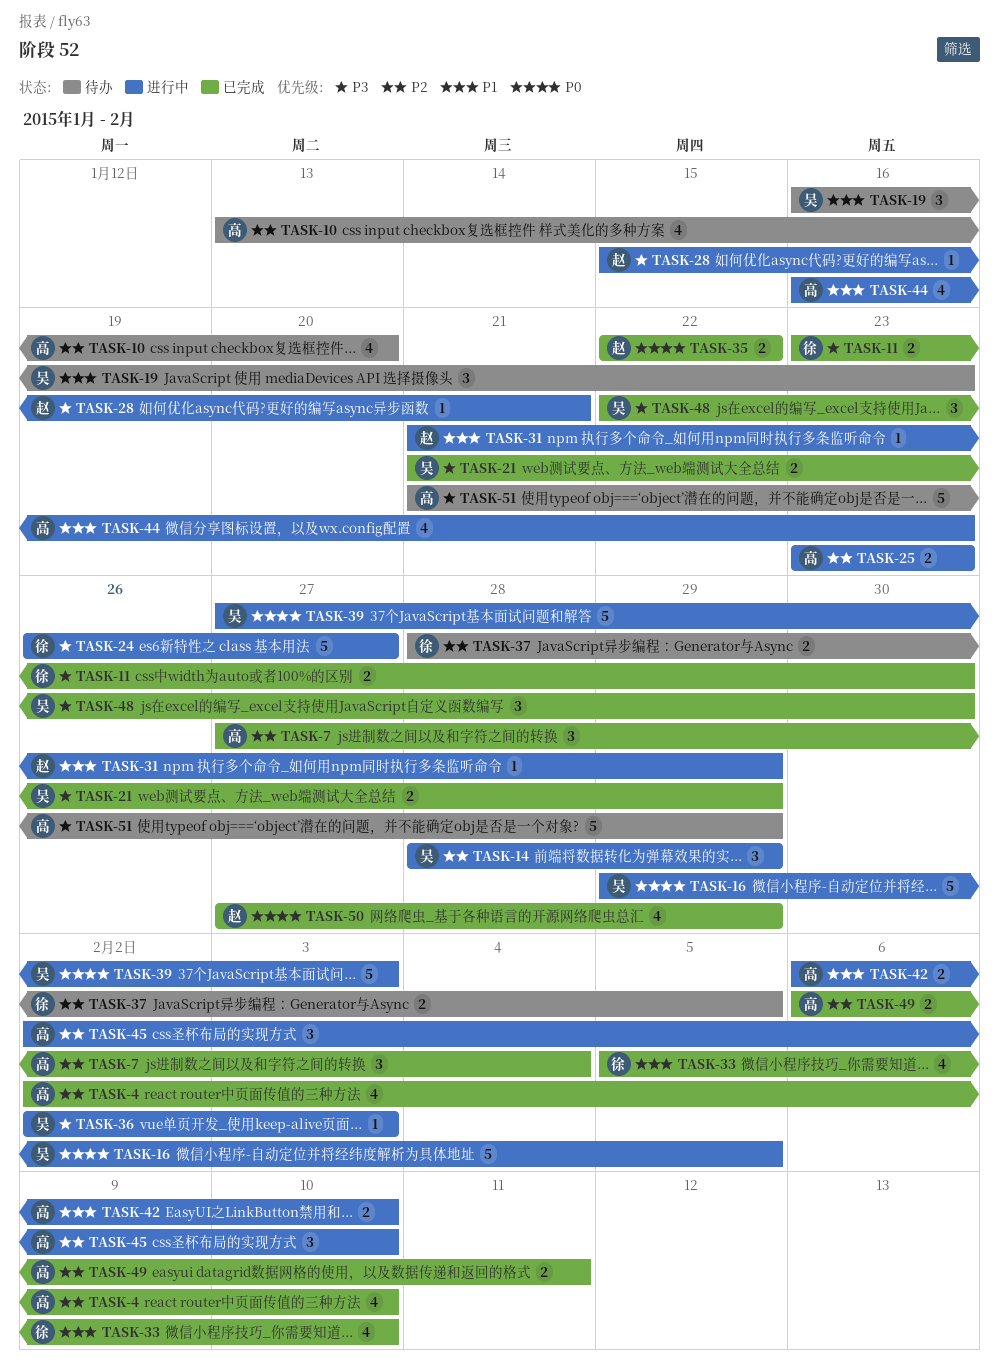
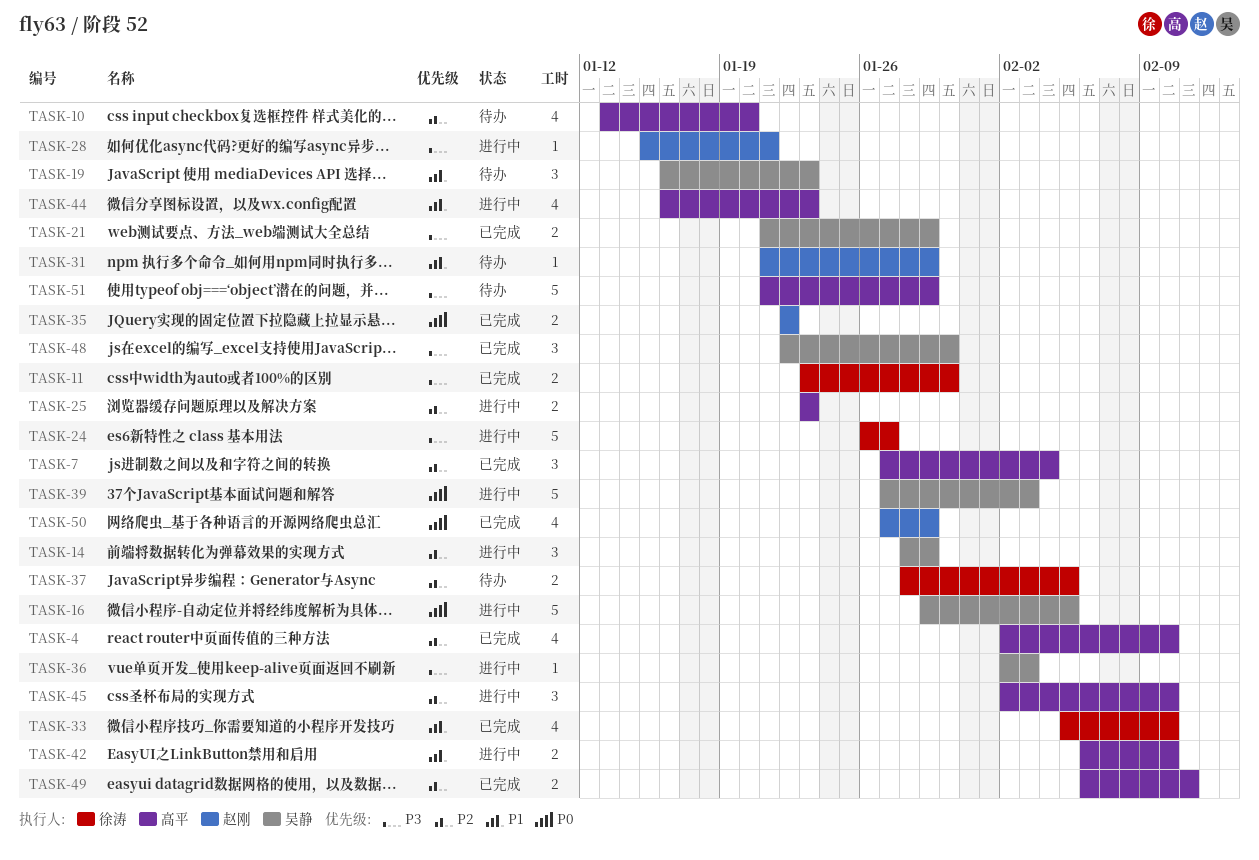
TASK-31, status: 进行中 -> 待办

